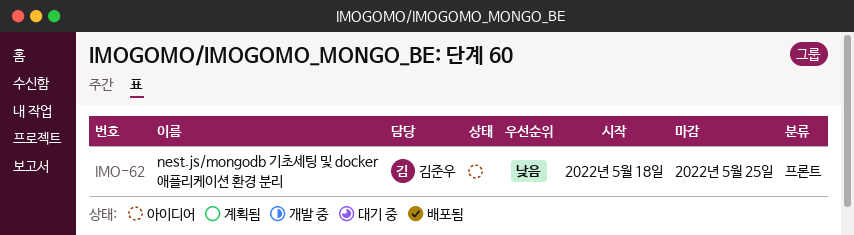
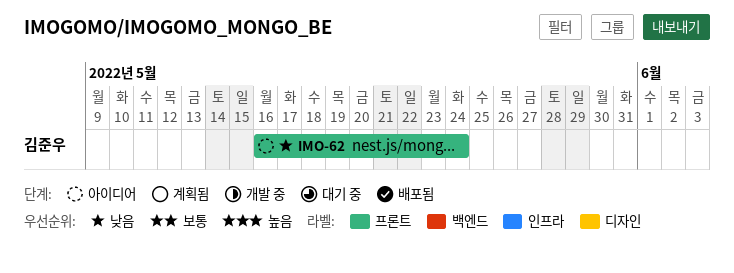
IMO-62, start: May 18 -> May 16
IMO-62, due: May 25 -> May 24

